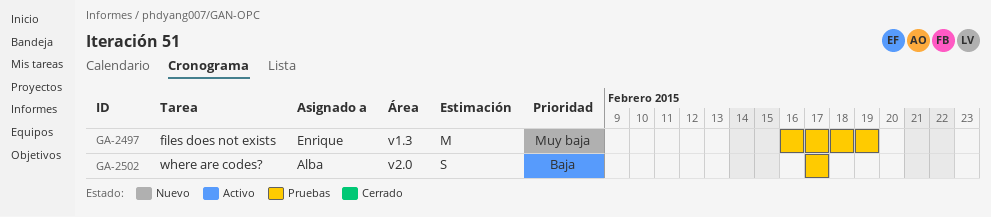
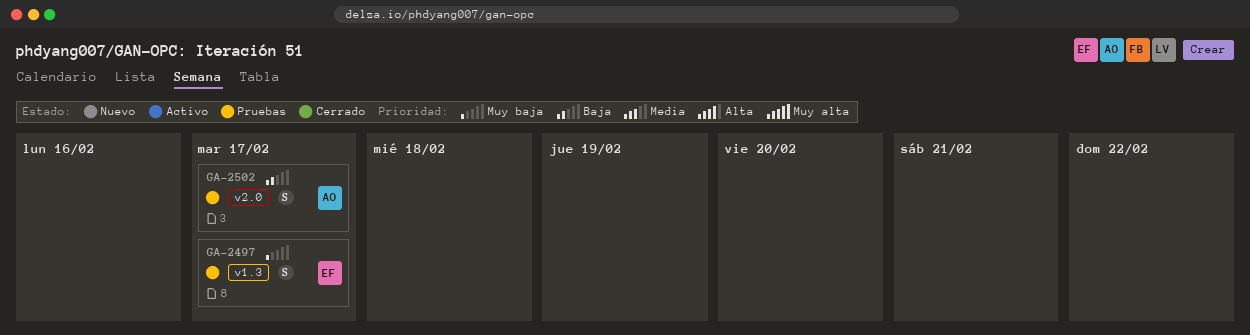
GA-2497, estimate: M -> S
GA-2497, due: Feb 19 -> Feb 17

